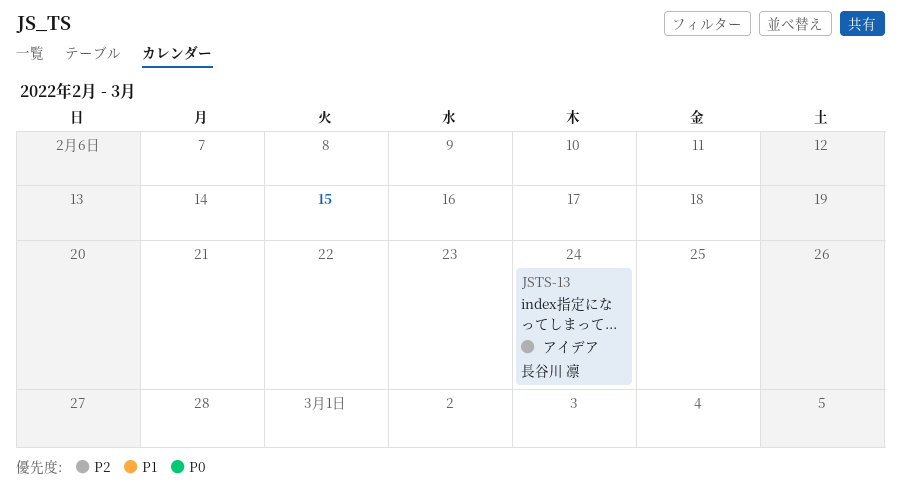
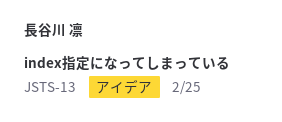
JSTS-13, due: Feb 24 -> Feb 25

